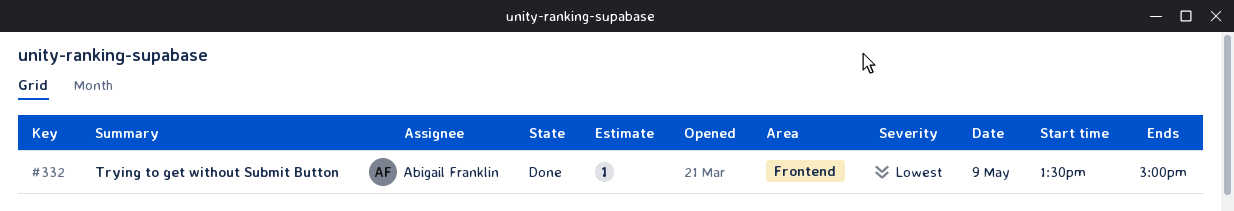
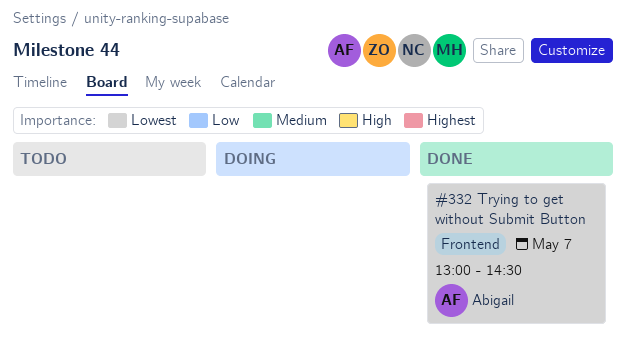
#332, day: May 9 -> May 7
#332, begins: 13:30 -> 13:00
#332, ends: 15:00 -> 14:30

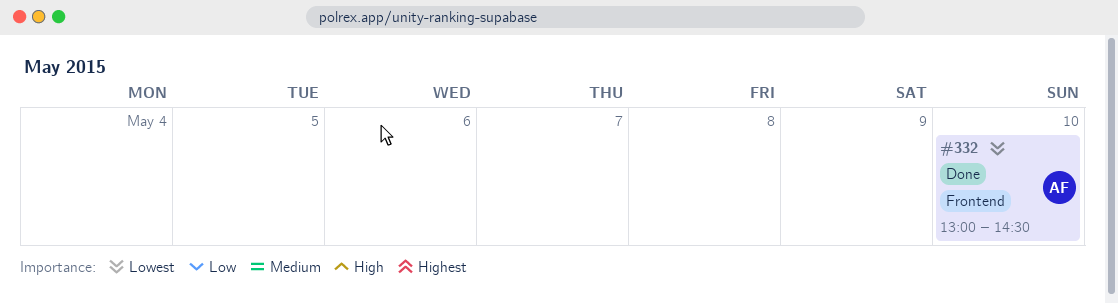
#332, day: May 7 -> May 10

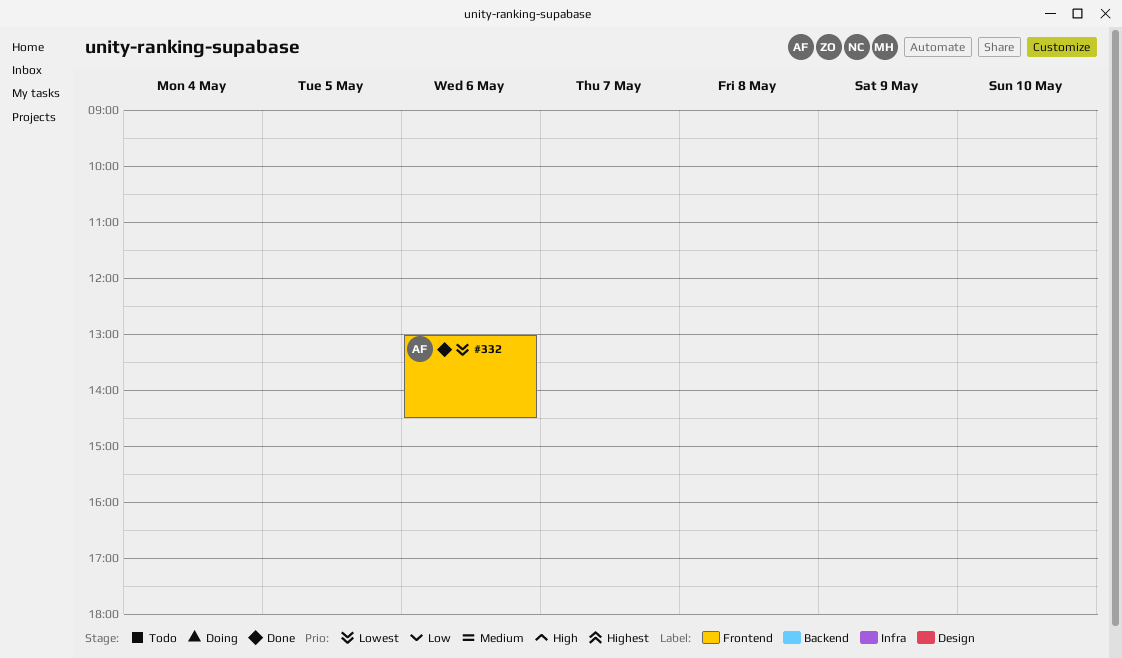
#332, day: May 10 -> May 6

